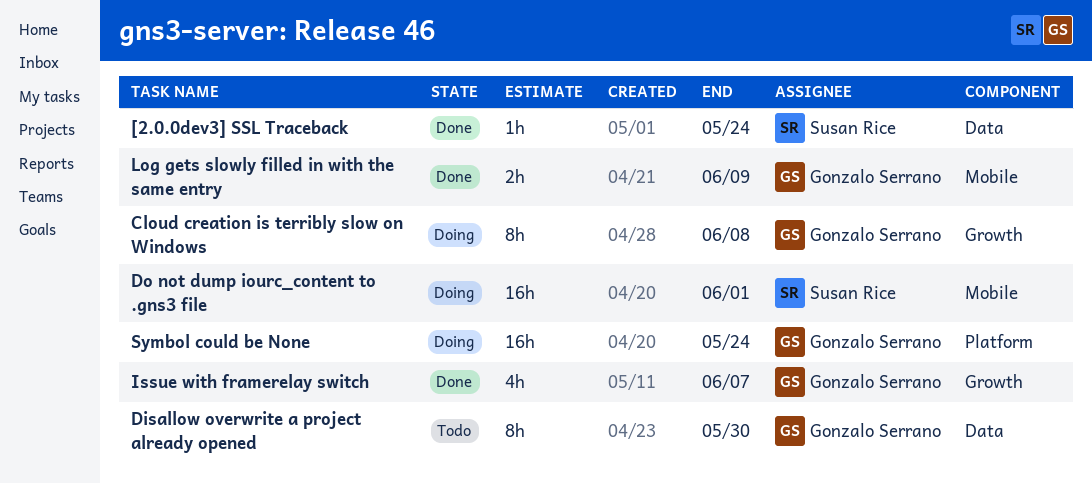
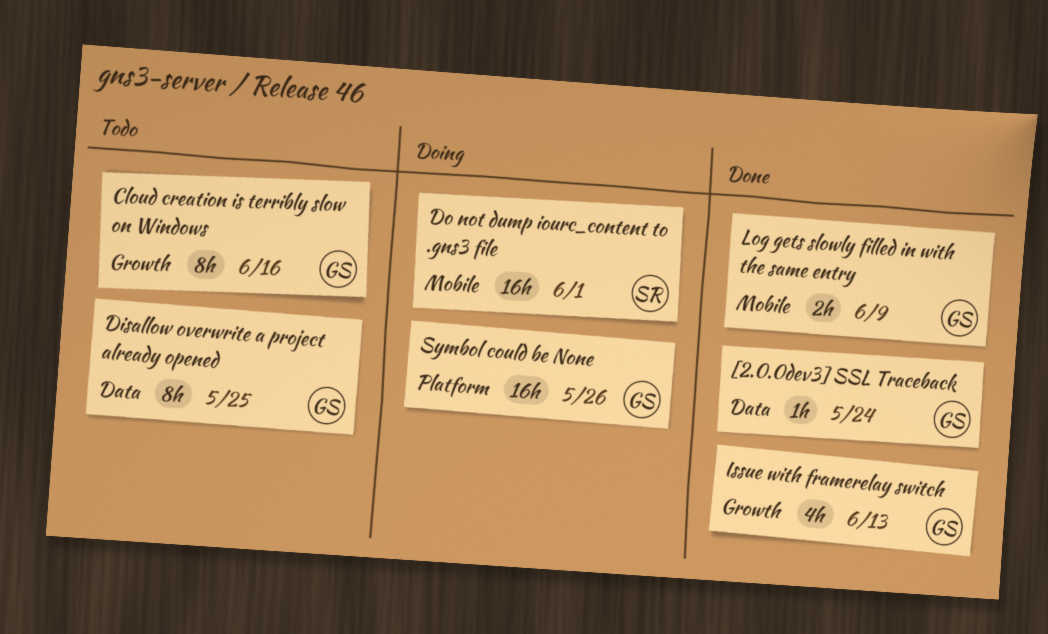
[2.0.0dev3] SSL Traceback, owner: Susan Rice -> Gonzalo Serrano
Cloud creation is terribly slow on Windows, status: Doing -> Todo
Cloud creation is terribly slow on Windows, due: Jun 8 -> Jun 16
Disallow overwrite a project already opened, due: May 30 -> May 25
Issue with framerelay switch, due: Jun 7 -> Jun 13
Symbol could be None, due: May 24 -> May 26

